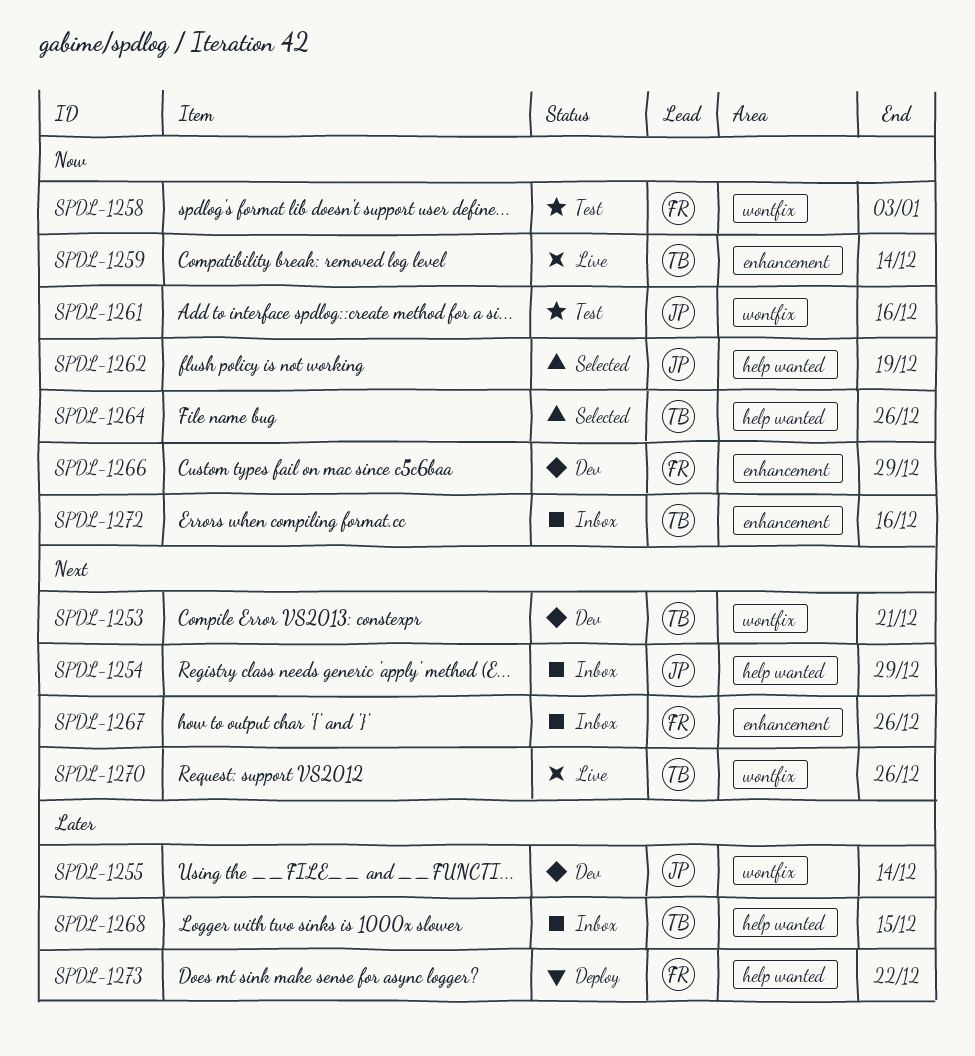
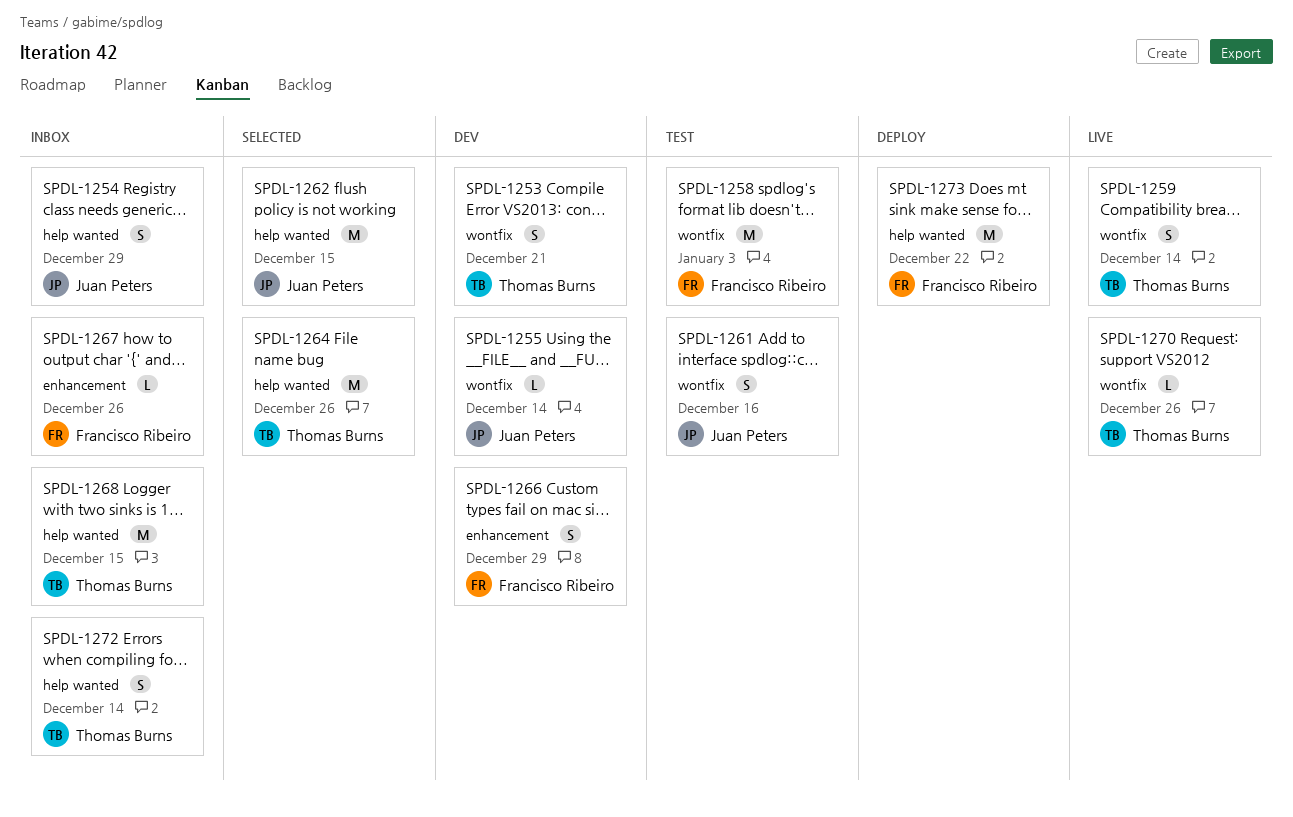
SPDL-1259, label: enhancement -> wontfix
SPDL-1262, due: Dec 19 -> Dec 15
SPDL-1272, label: enhancement -> help wanted
SPDL-1272, due: Dec 16 -> Dec 14

